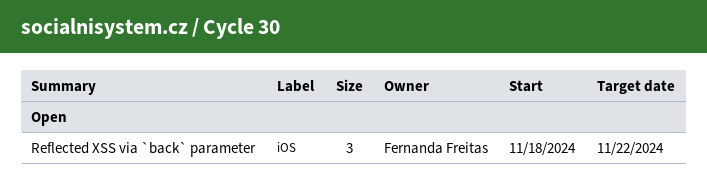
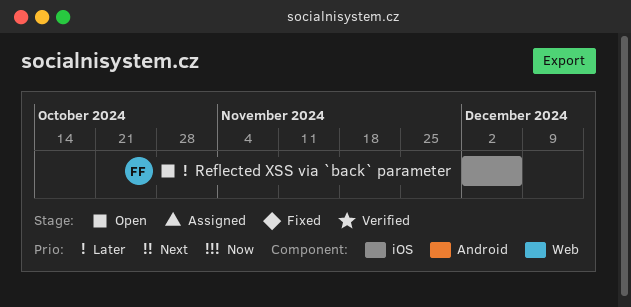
Reflected XSS via `back` parameter, start: Nov 18 -> Dec 2
Reflected XSS via `back` parameter, due: Nov 22 -> Dec 6

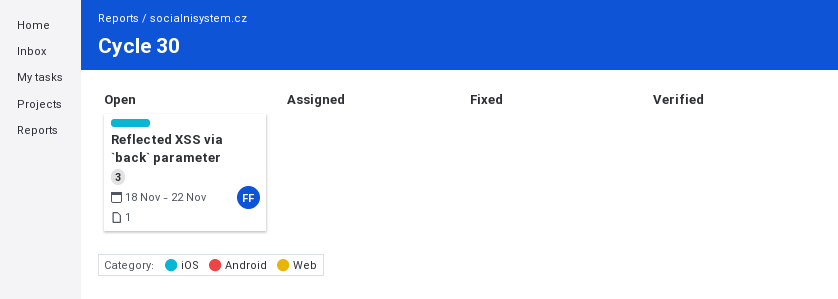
Reflected XSS via `back` parameter, start: Dec 2 -> Nov 18
Reflected XSS via `back` parameter, due: Dec 6 -> Nov 22

